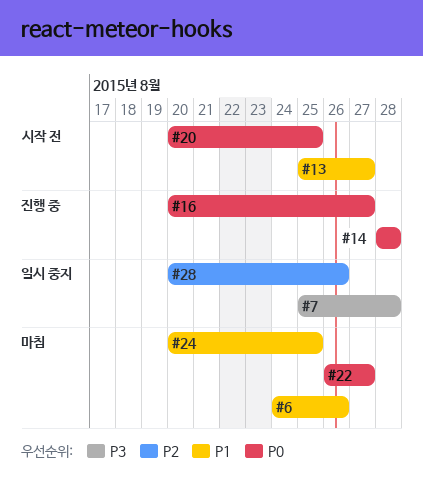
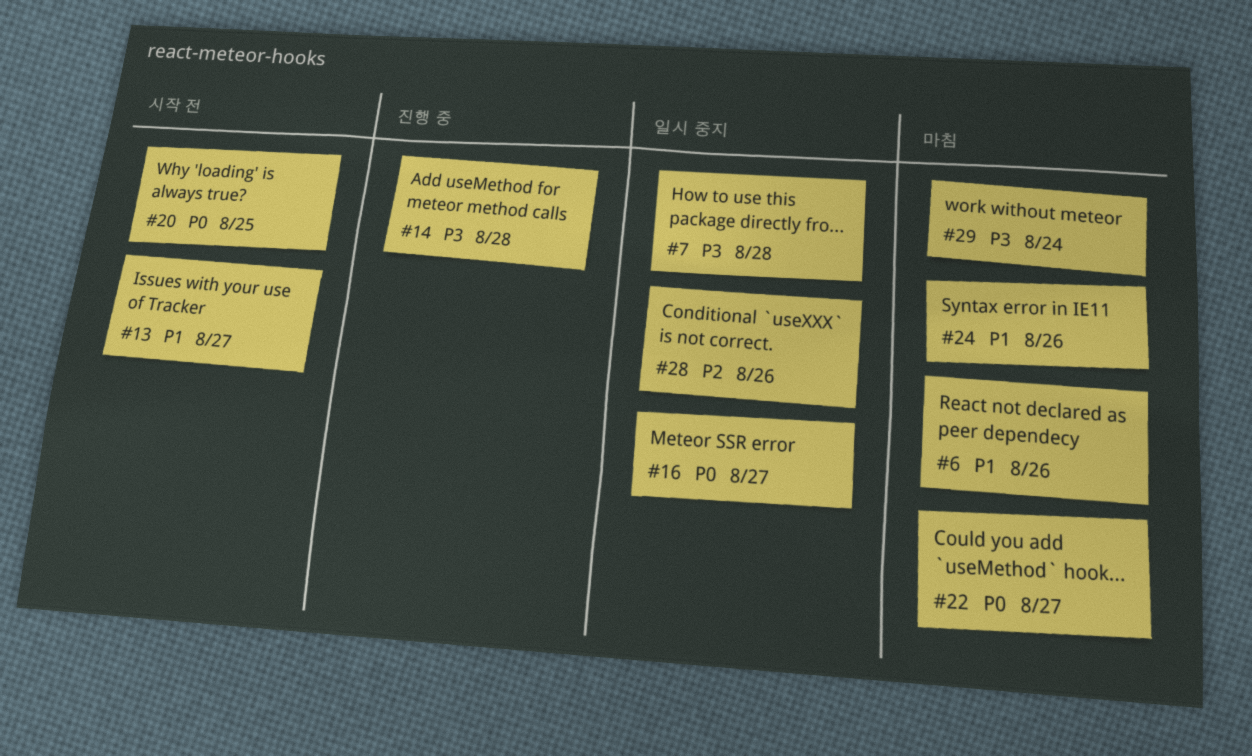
#14, priority: P0 -> P3
#16, status: 진행 중 -> 일시 중지
#24, due: Aug 25 -> Aug 26
#29: none -> present

